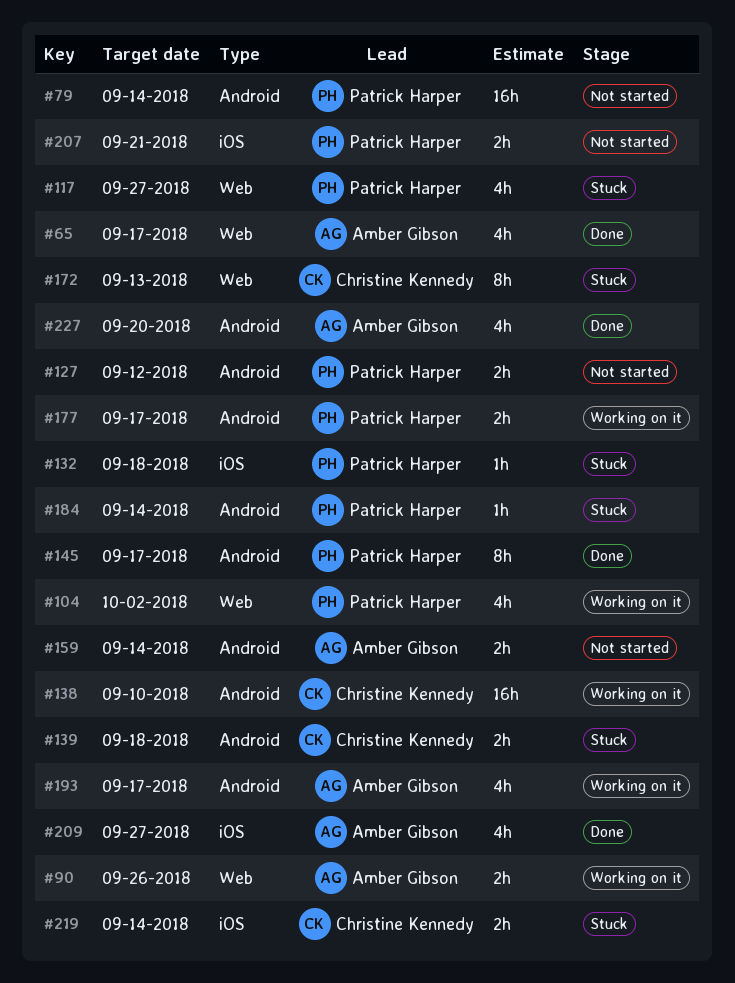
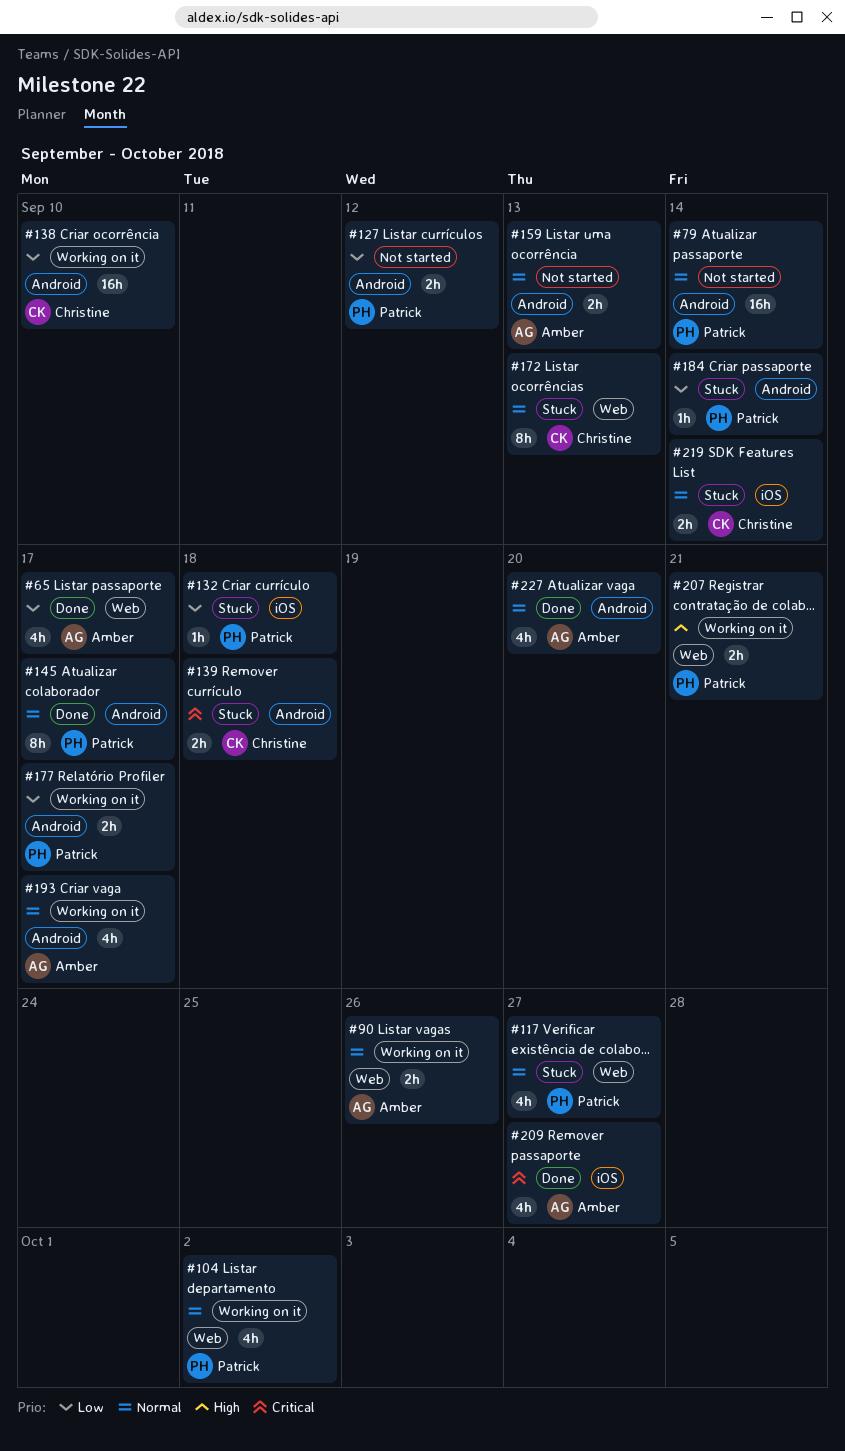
#159, due: Sep 14 -> Sep 13
#207, status: Not started -> Working on it
#207, label: iOS -> Web

